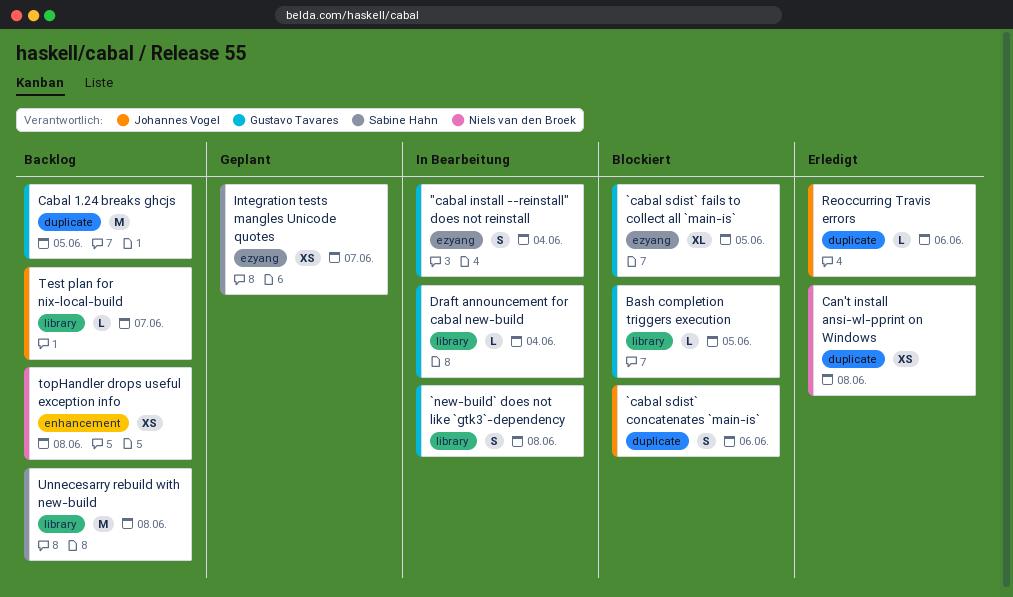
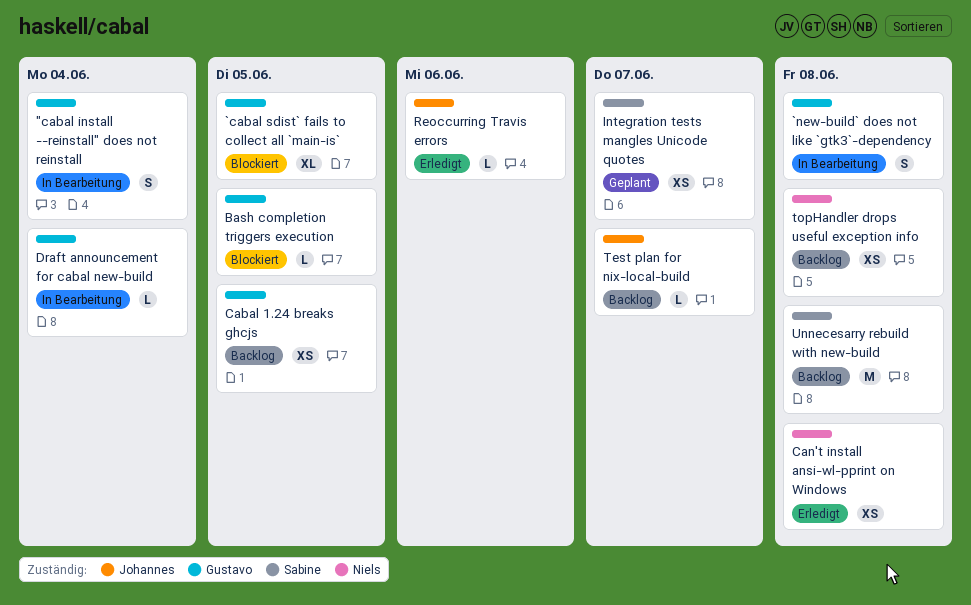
`cabal sdist` concatenates `main-is`: present -> none
Cabal 1.24 breaks ghcjs, estimate: M -> XS

